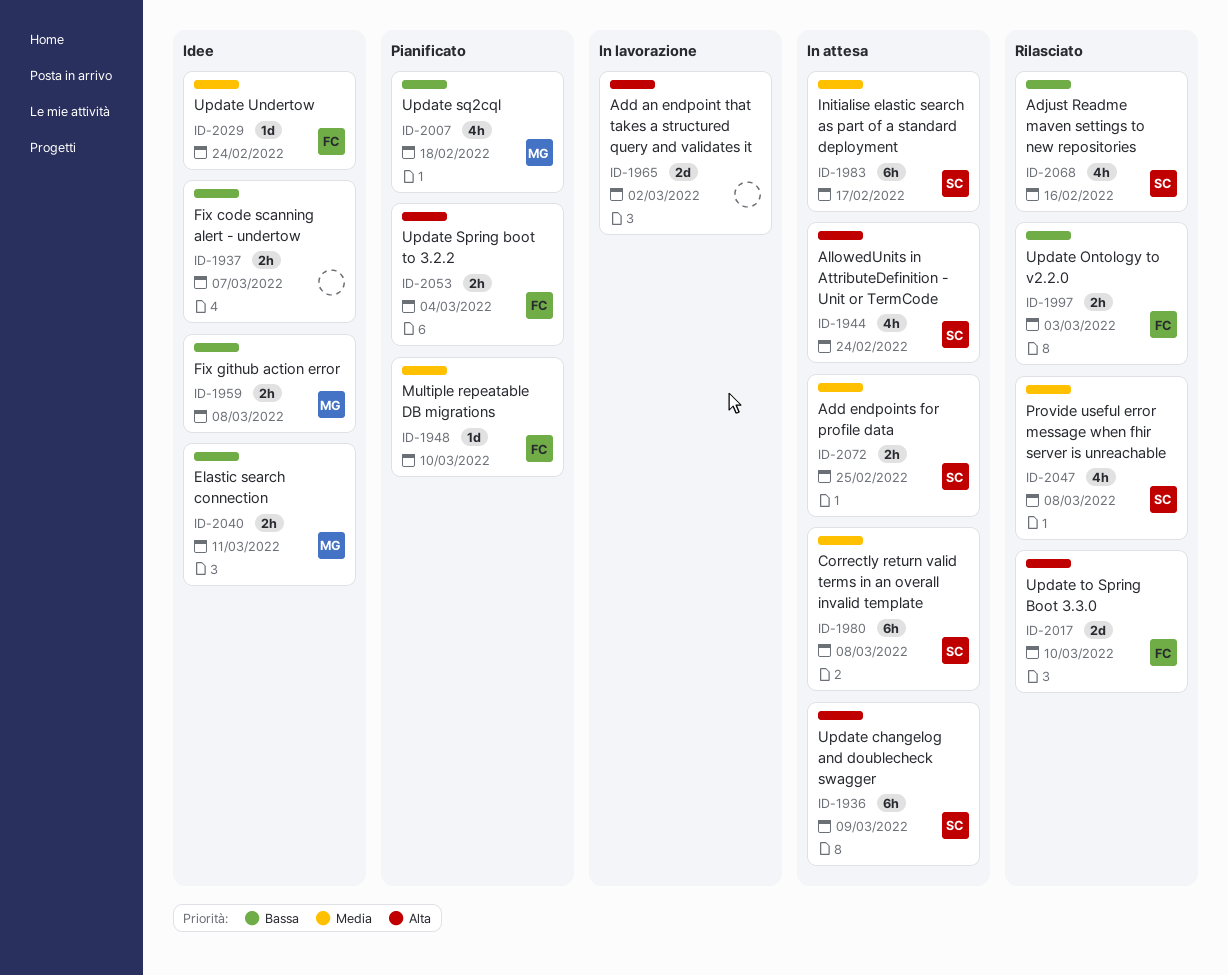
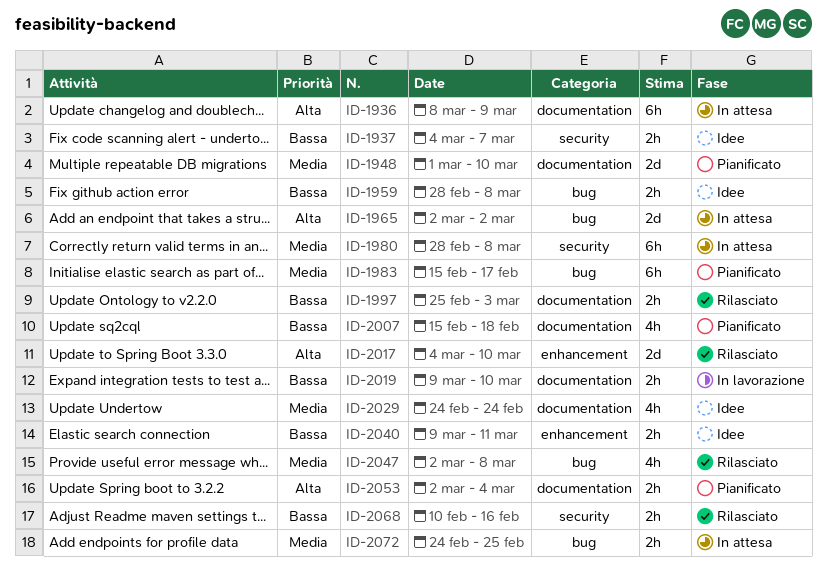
ID-1944: present -> none
ID-1948, estimate: 1d -> 2d
ID-1965, status: In lavorazione -> In attesa
ID-1983, status: In attesa -> Pianificato
ID-2019: none -> present
ID-2029, estimate: 1d -> 4h
ID-2068, estimate: 4h -> 2h

